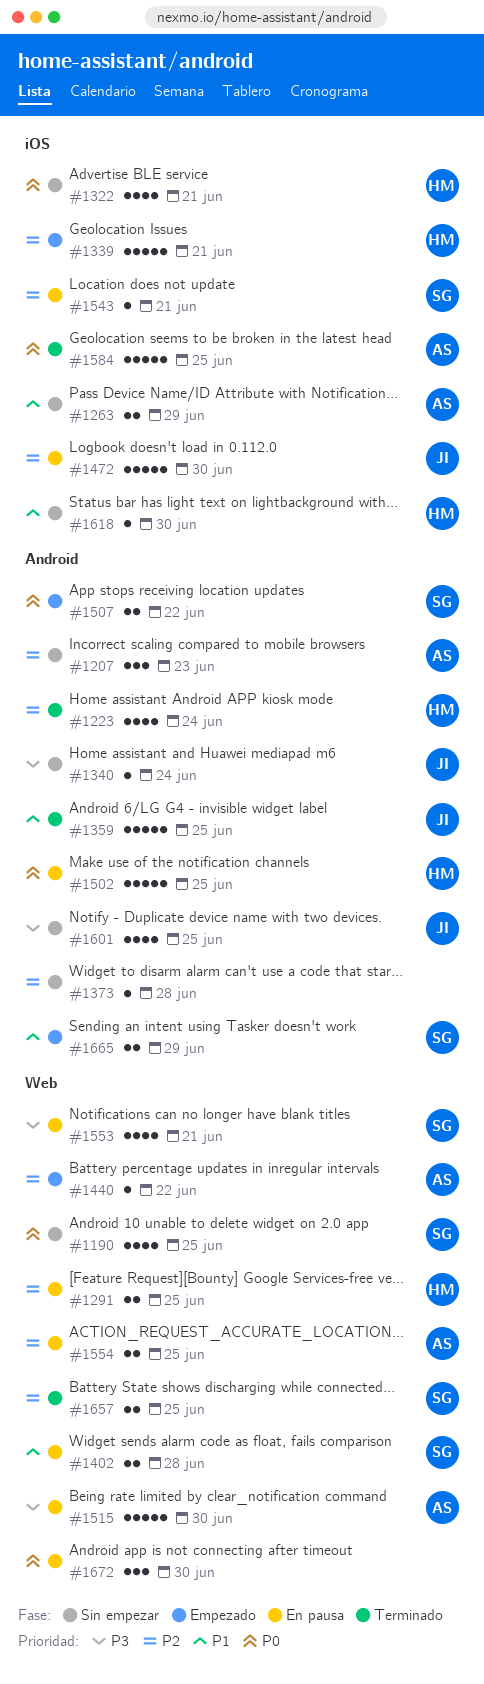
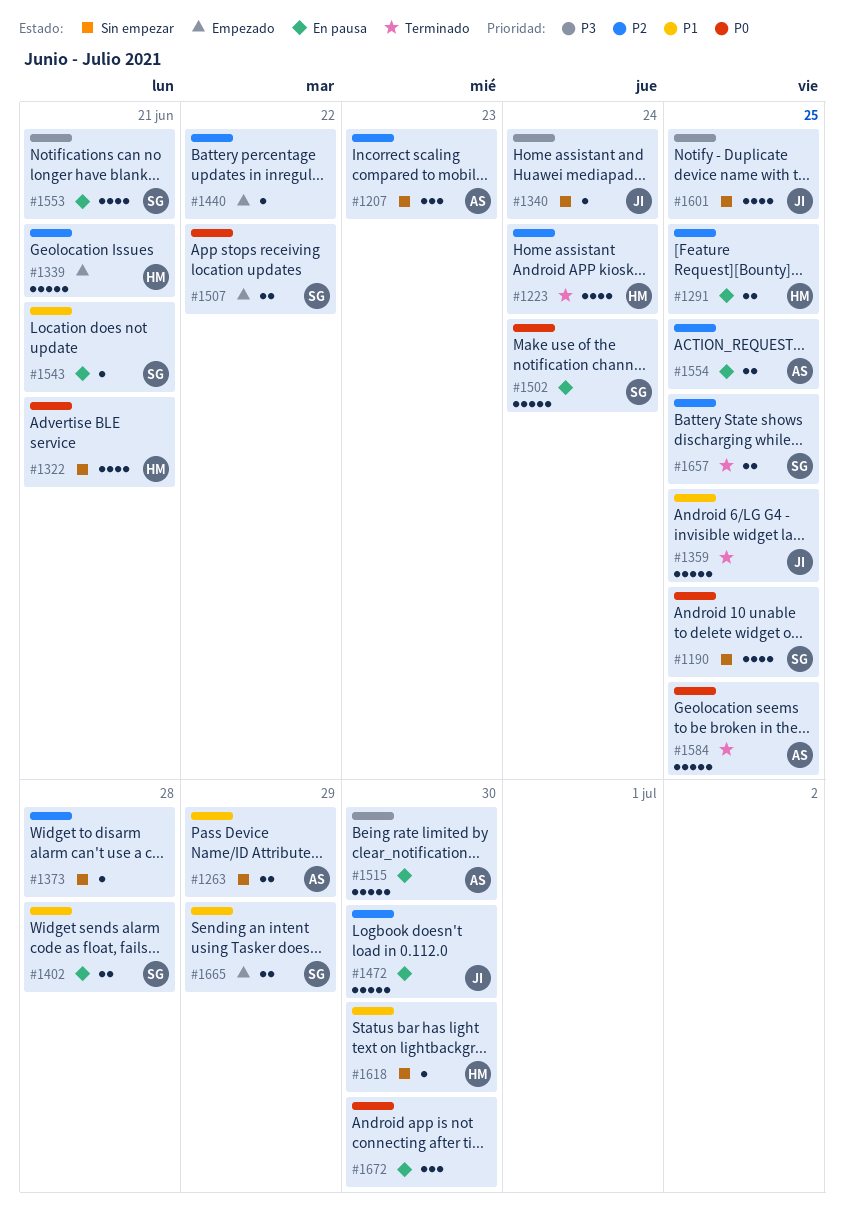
#1440, owner: AS -> none
#1502, owner: HM -> SG
#1502, due: Jun 25 -> Jun 24
#1543, priority: P2 -> P1

